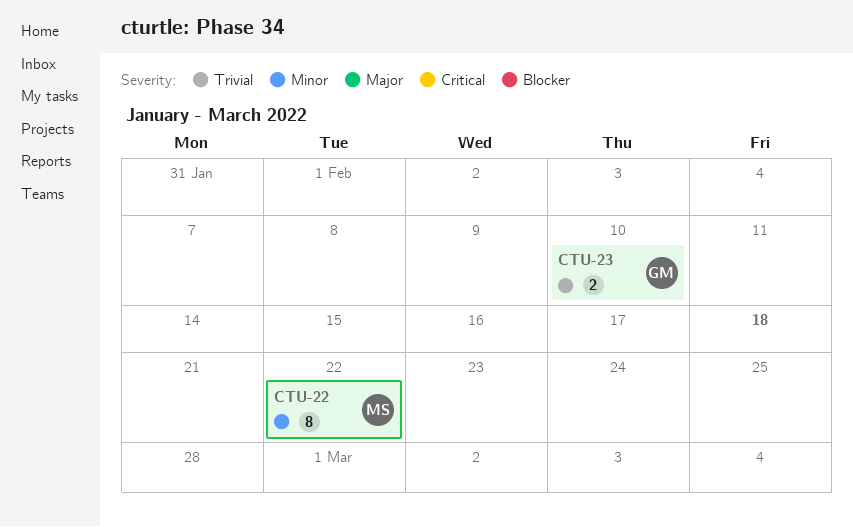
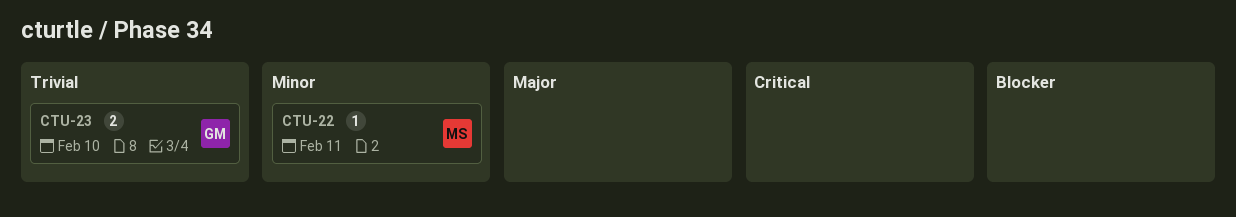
CTU-22, estimate: 8 -> 1
CTU-22, due: Feb 22 -> Feb 11

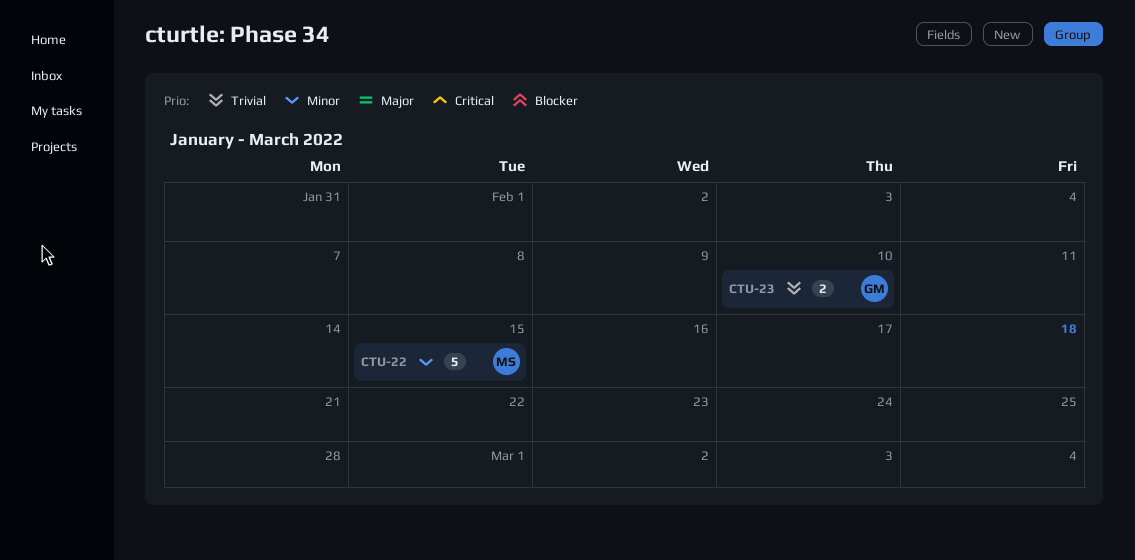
CTU-22, estimate: 1 -> 5
CTU-22, due: Feb 11 -> Feb 15

